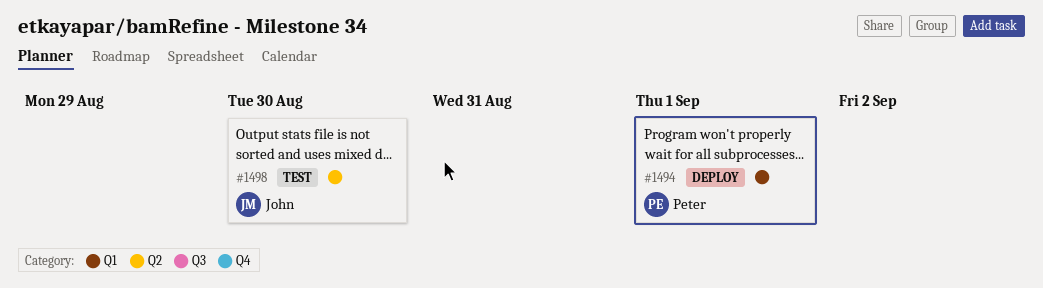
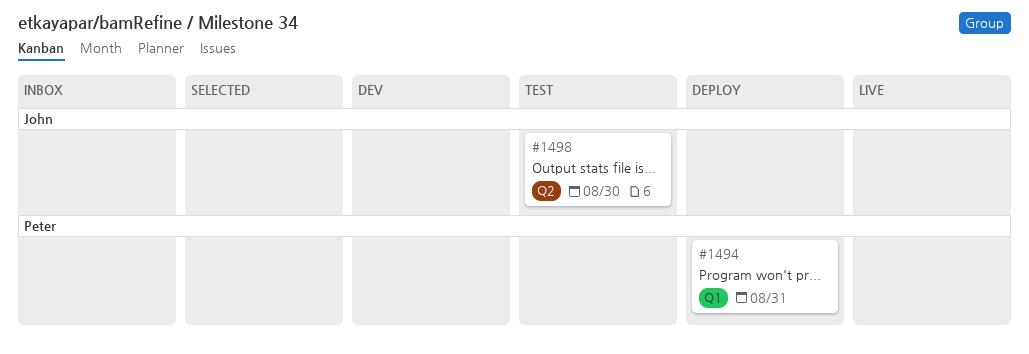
#1494, due: Sep 1 -> Aug 31

